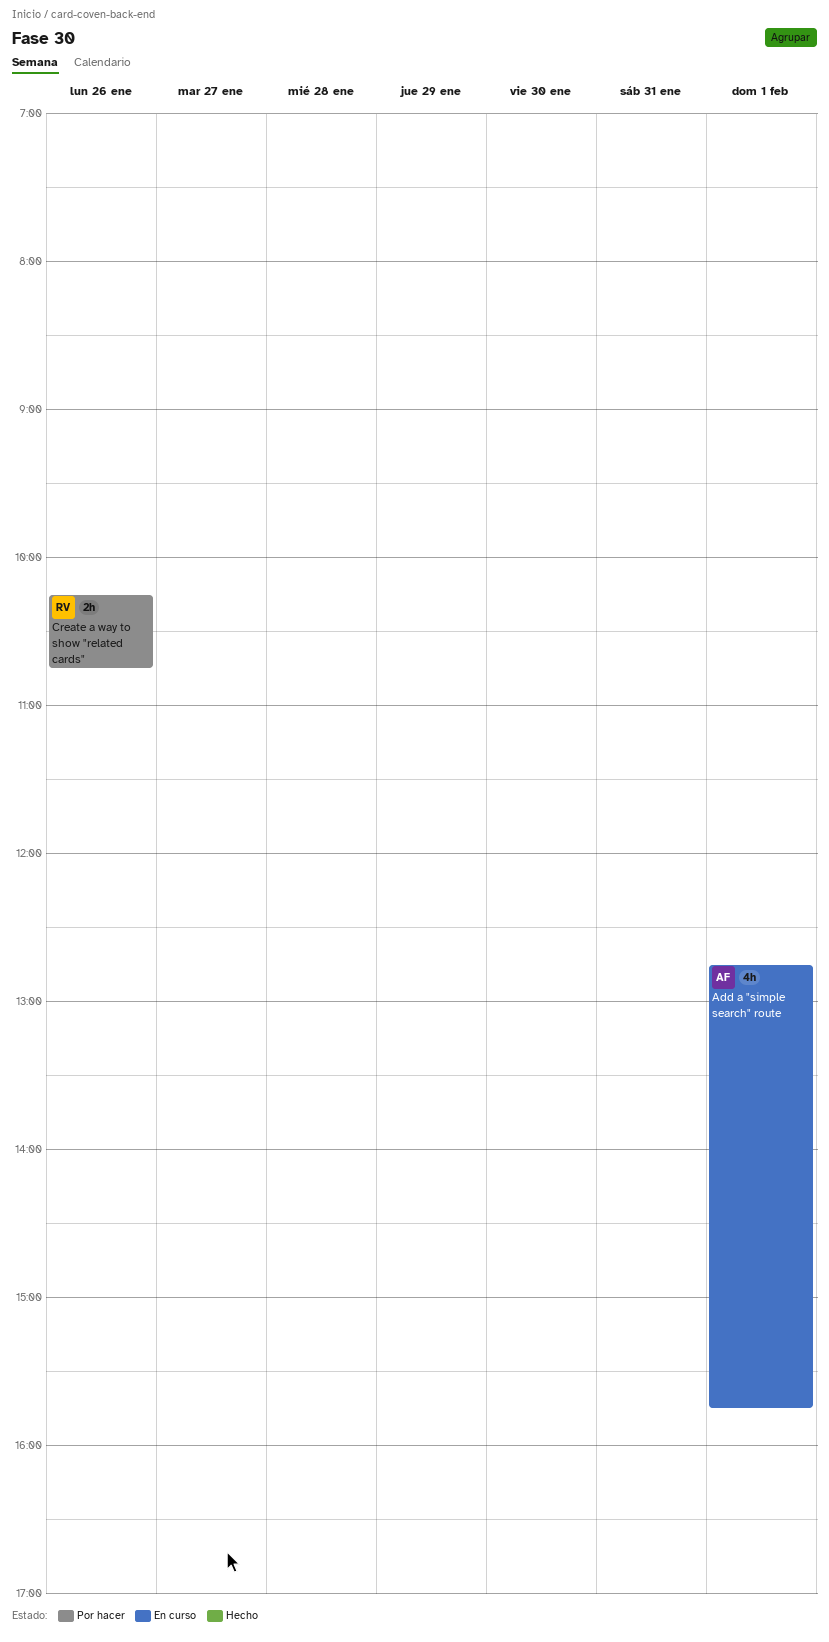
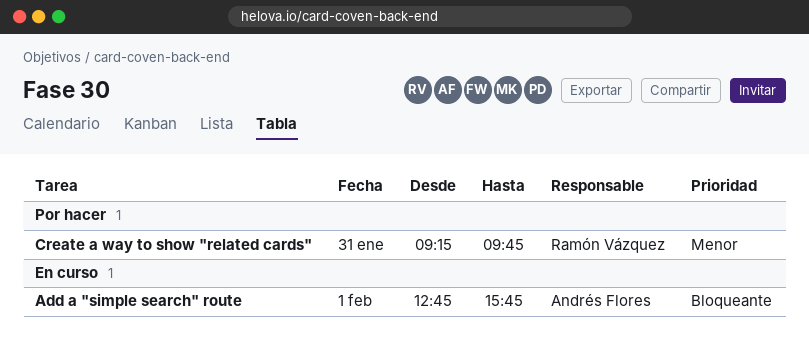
Create a way to show "related cards", day: Jan 26 -> Jan 31
Create a way to show "related cards", begins: 10:15 -> 09:15
Create a way to show "related cards", ends: 10:45 -> 09:45

